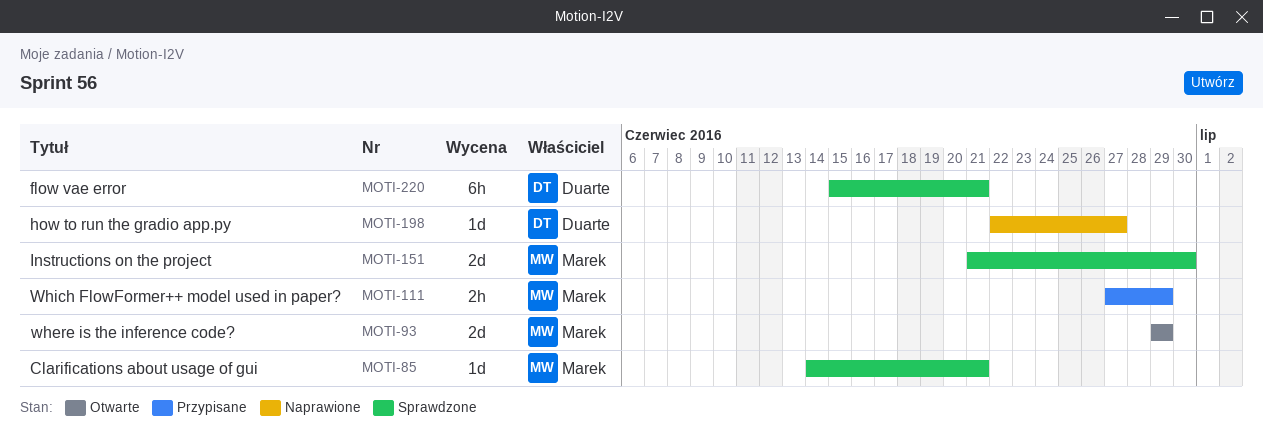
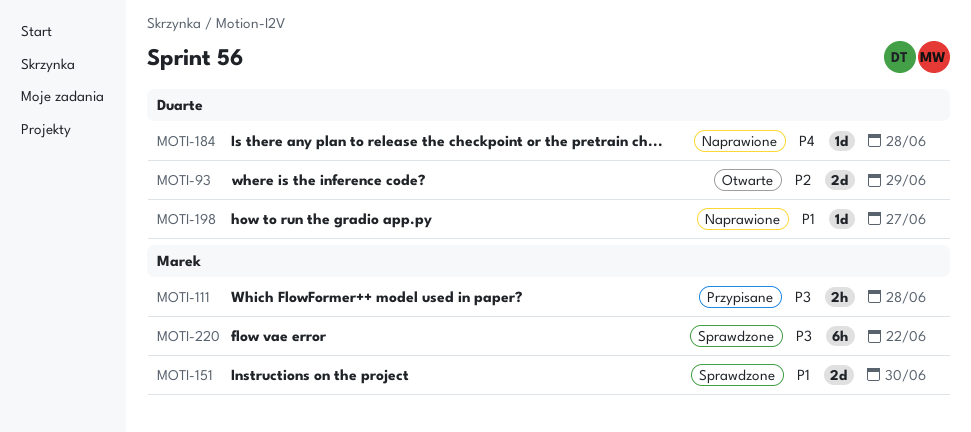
MOTI-85: present -> none
MOTI-93, owner: Marek -> Duarte
MOTI-111, due: Jun 29 -> Jun 28
MOTI-184: none -> present
MOTI-220, owner: Duarte -> Marek
MOTI-220, due: Jun 21 -> Jun 22

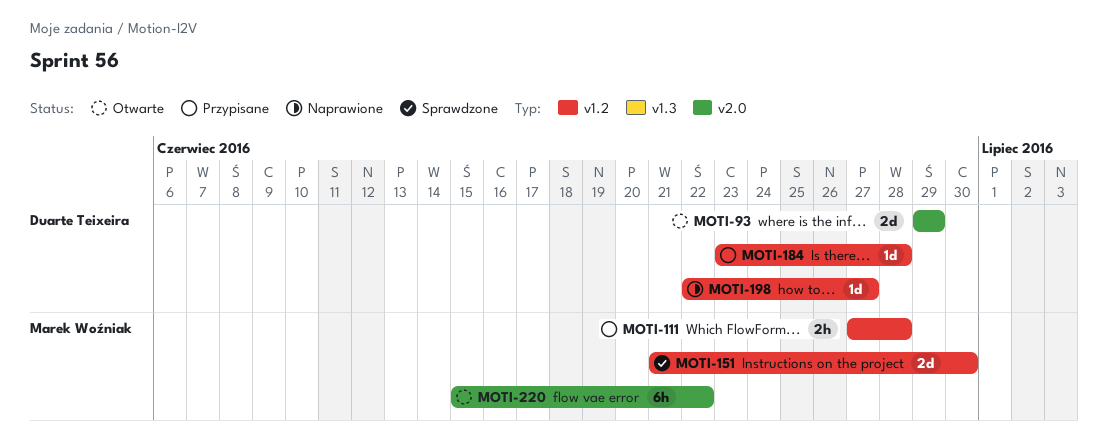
MOTI-184, status: Naprawione -> Przypisane
MOTI-220, status: Sprawdzone -> Otwarte

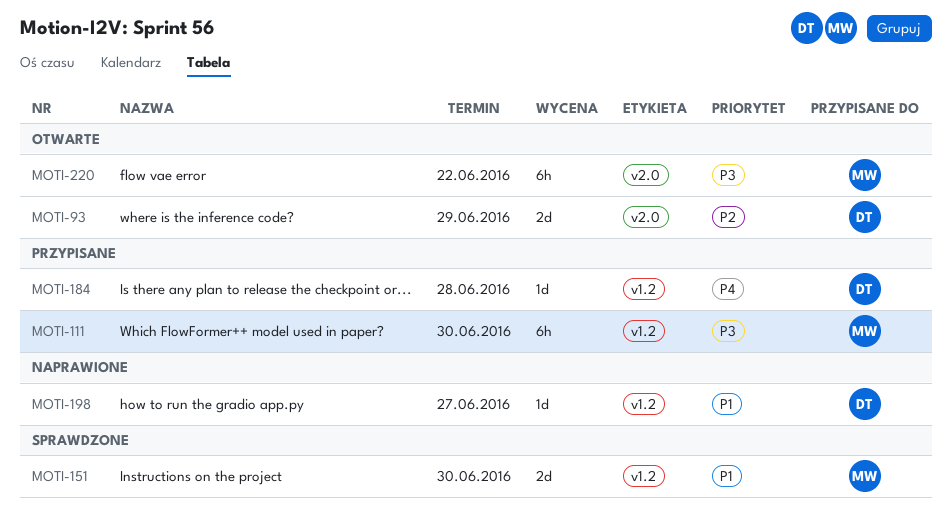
MOTI-111, estimate: 2h -> 6h
MOTI-111, due: Jun 28 -> Jun 30

